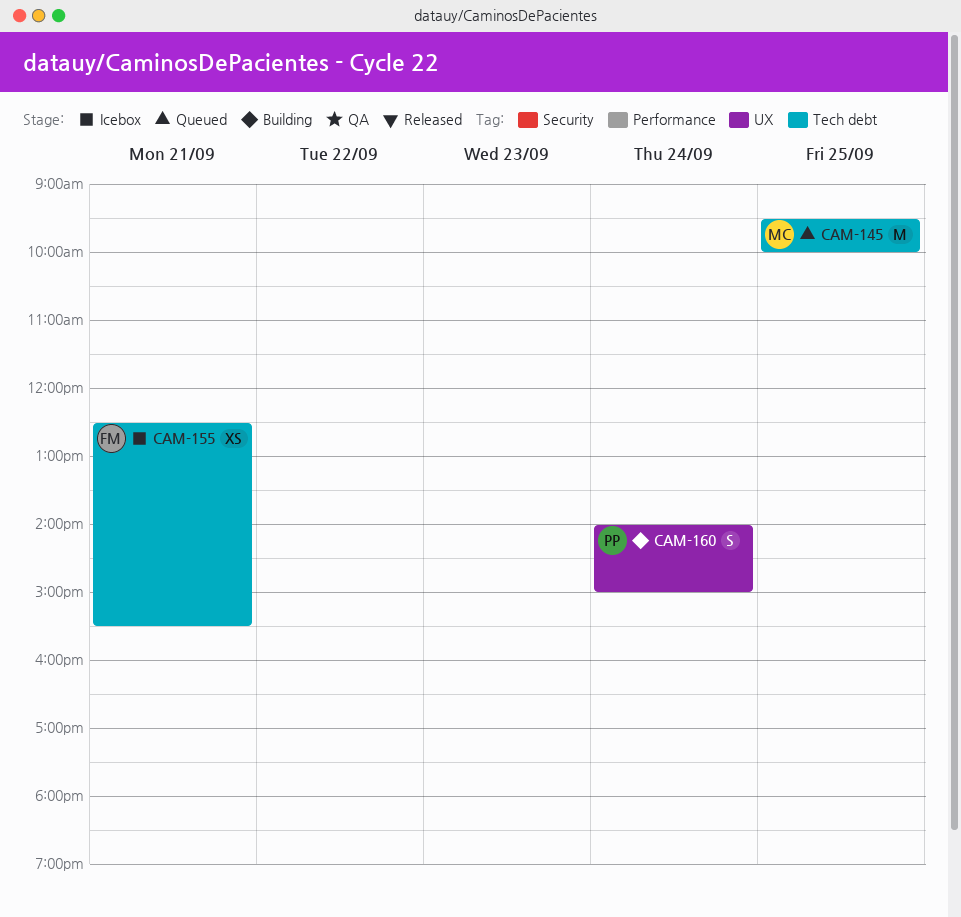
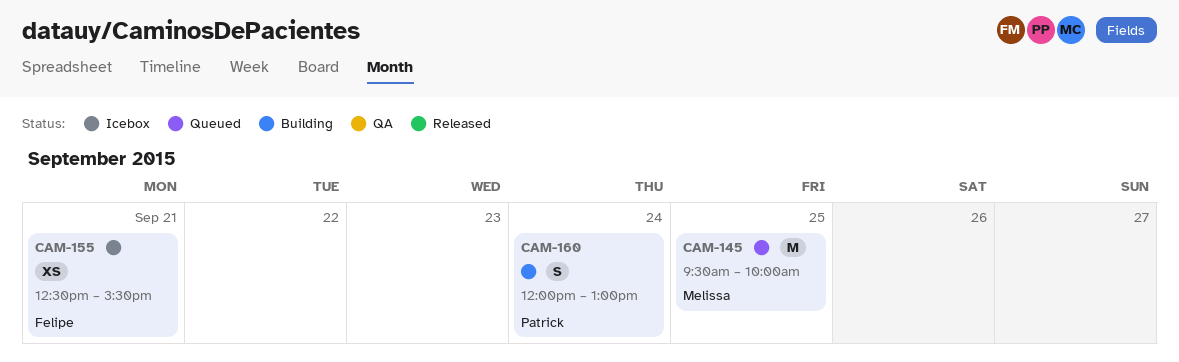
CAM-160, begins: 14:00 -> 12:00
CAM-160, ends: 15:00 -> 13:00

